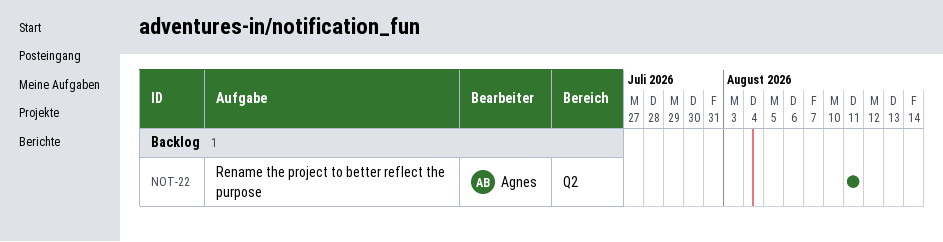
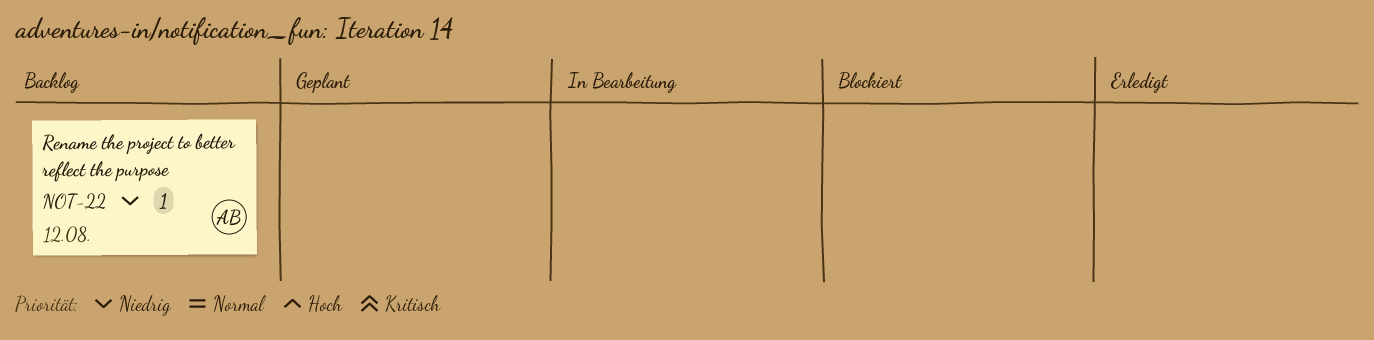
NOT-22, due: Aug 11 -> Aug 12

